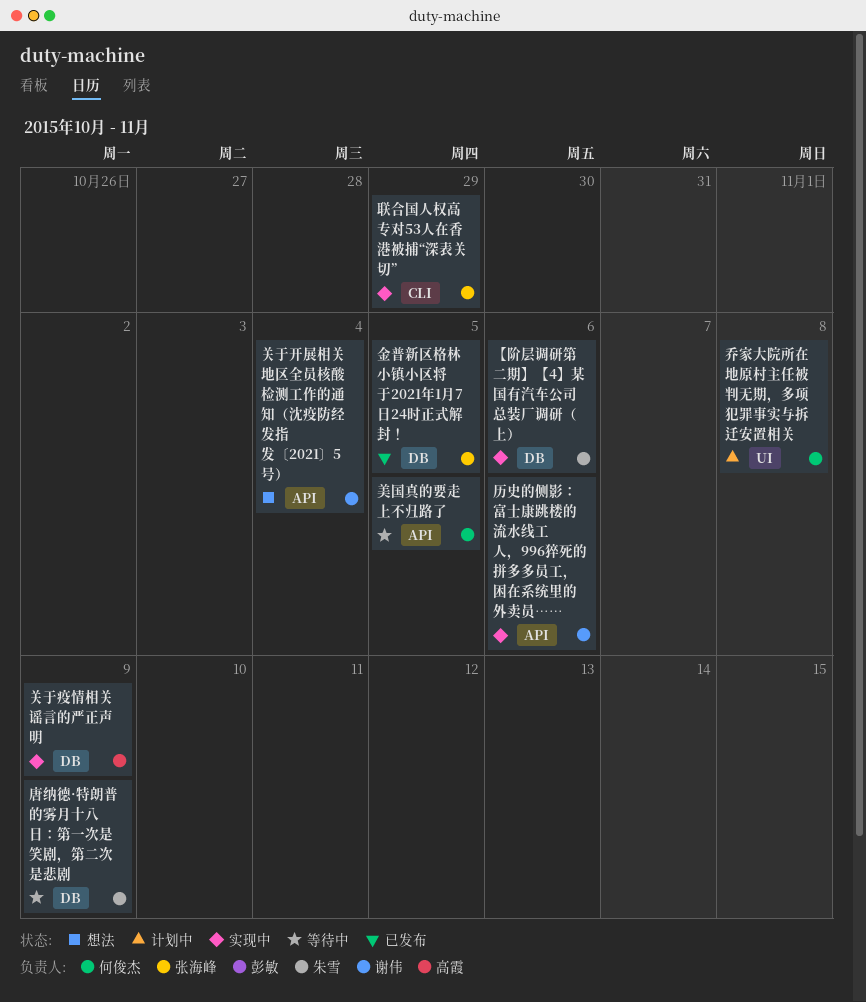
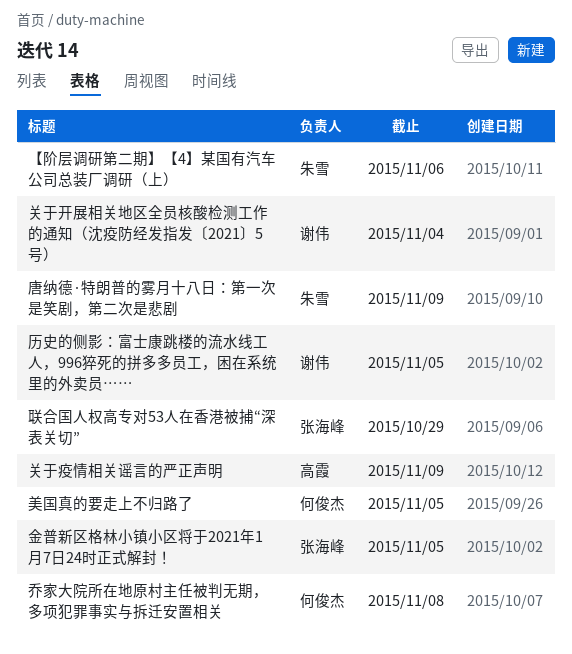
历史的侧影：富士康跳楼的流水线工人，996猝死的拼多多员工，困在系统里的外卖员……, due: Nov 6 -> Nov 5

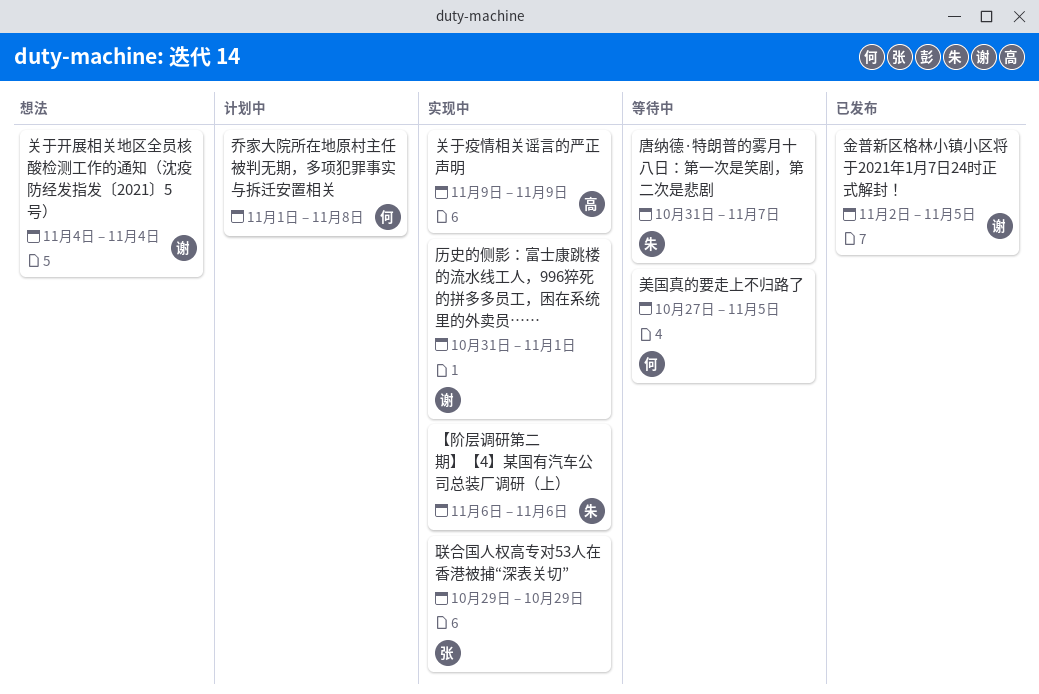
历史的侧影：富士康跳楼的流水线工人，996猝死的拼多多员工，困在系统里的外卖员……, due: Nov 5 -> Nov 1
唐纳德·特朗普的雾月十八日：第一次是笑剧，第二次是悲剧, due: Nov 9 -> Nov 7
金普新区格林小镇小区将于2021年1月7日24时正式解封！, owner: 张海峰 -> 谢伟

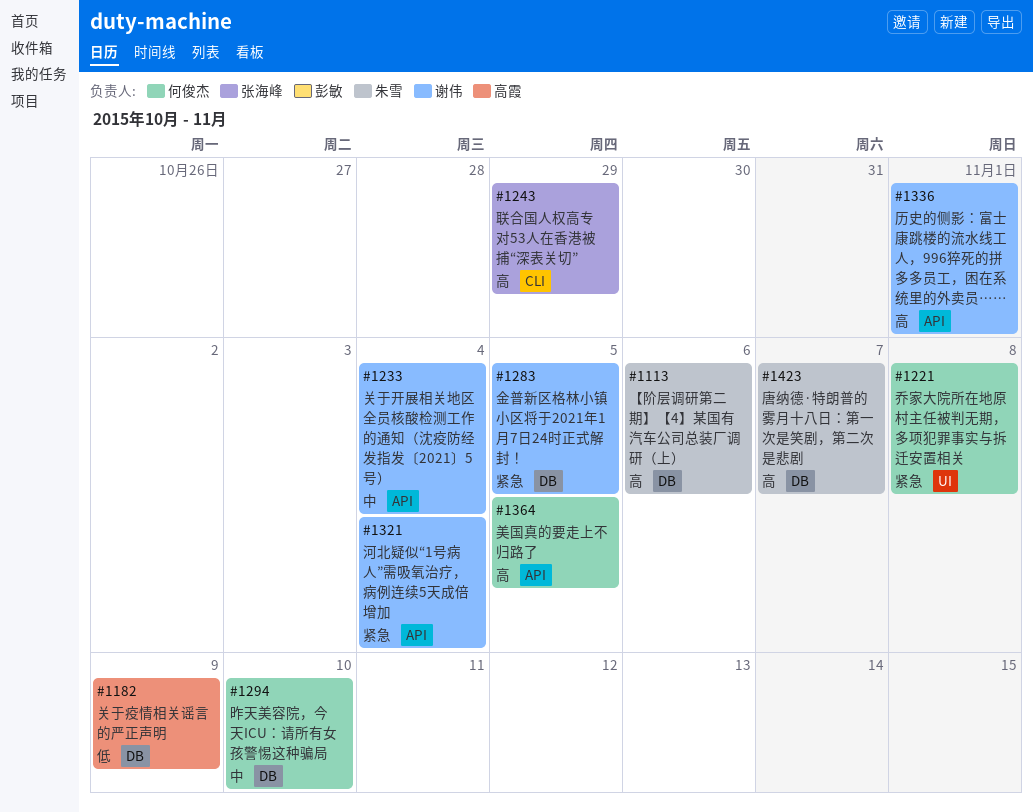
昨天美容院，今天ICU：请所有女孩警惕这种骗局: none -> present
河北疑似“1号病人”需吸氧治疗，病例连续5天成倍增加: none -> present

